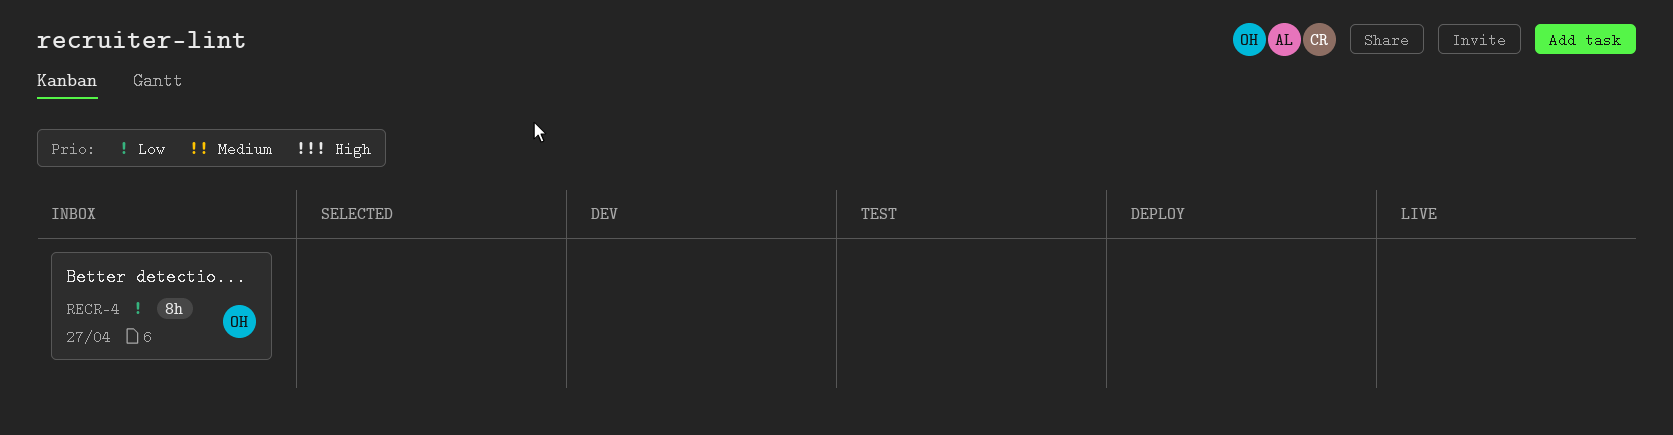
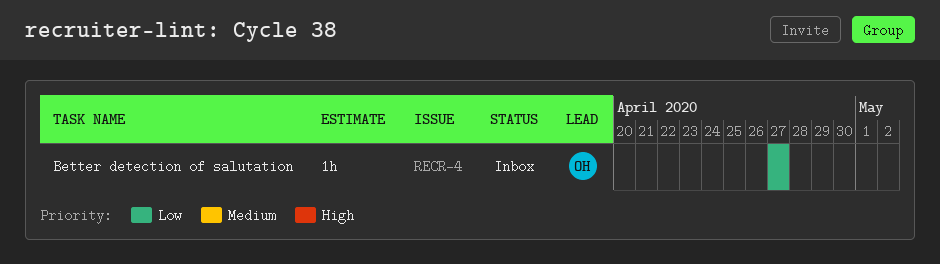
RECR-4, estimate: 8h -> 1h

